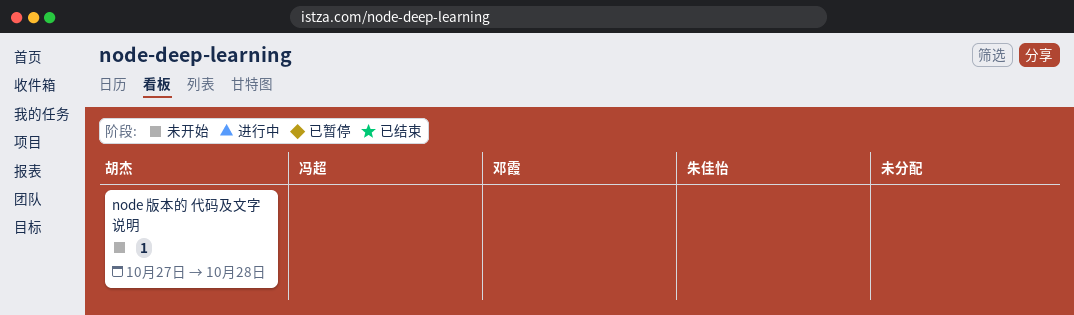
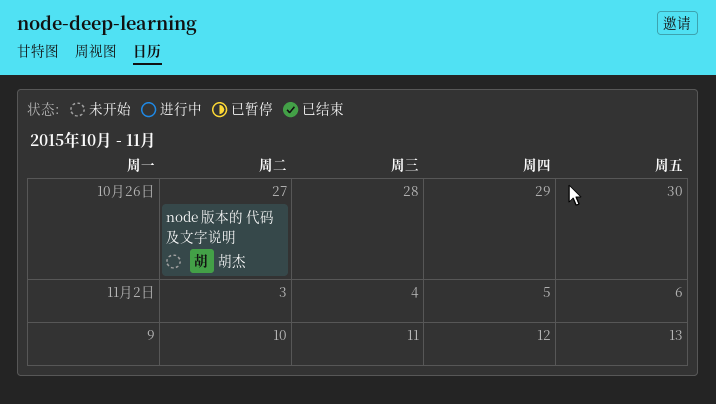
node 版本的 代码及文字说明, due: Oct 28 -> Oct 27

